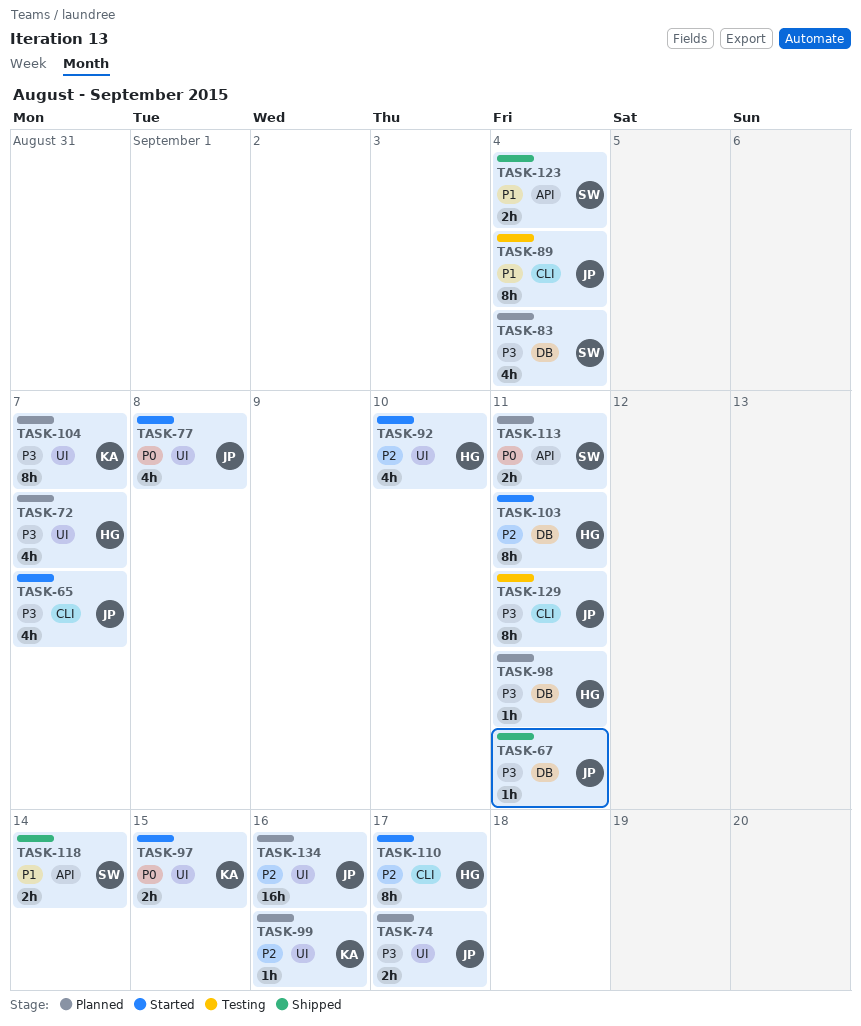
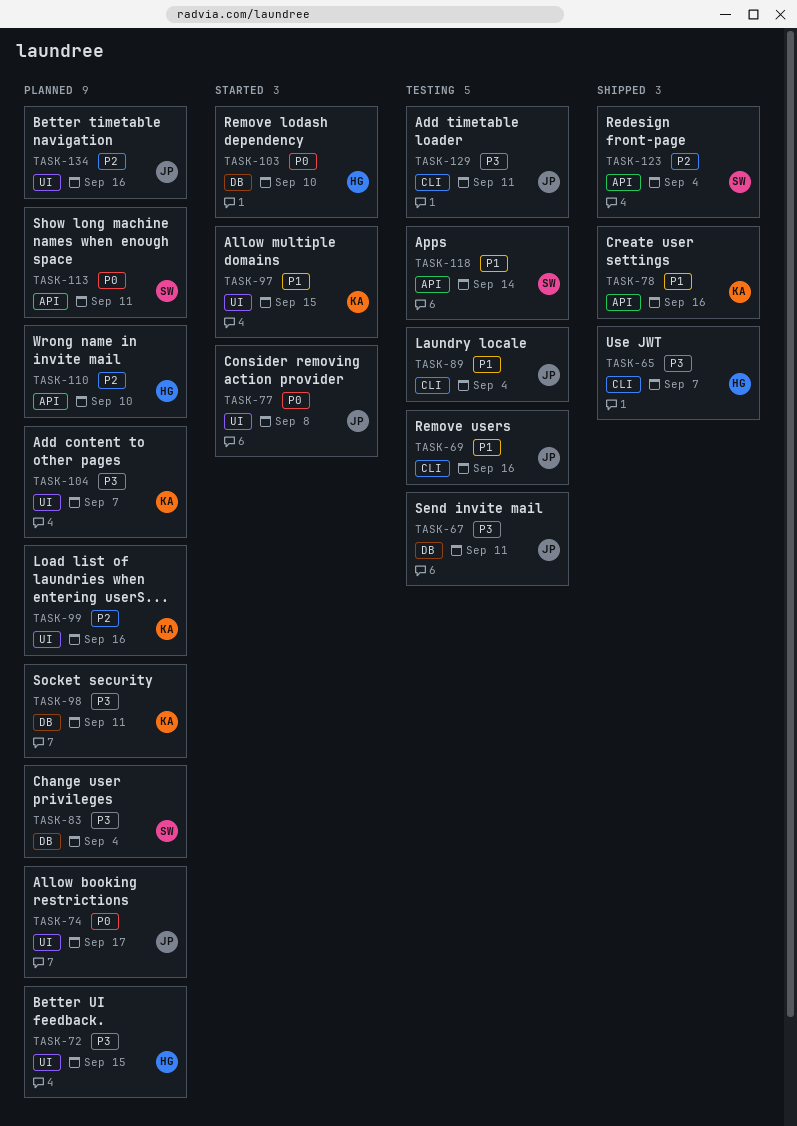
TASK-65, status: Started -> Shipped
TASK-65, owner: JP -> HG
TASK-67, status: Shipped -> Testing
TASK-69: none -> present
TASK-72, due: Sep 7 -> Sep 15
TASK-74, priority: P3 -> P0
TASK-78: none -> present
TASK-92: present -> none
TASK-97, priority: P0 -> P1
TASK-98, owner: HG -> KA
TASK-103, priority: P2 -> P0
TASK-103, due: Sep 11 -> Sep 10
TASK-110, status: Started -> Planned
TASK-110, label: CLI -> API
TASK-110, due: Sep 17 -> Sep 10
TASK-118, status: Shipped -> Testing
TASK-123, priority: P1 -> P2

